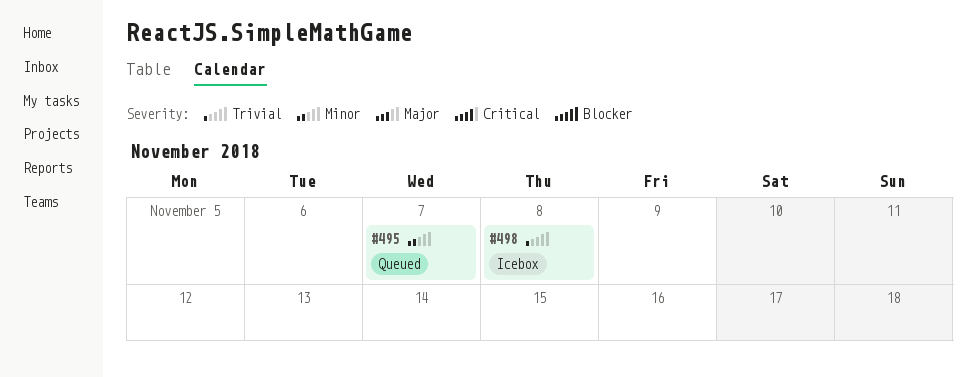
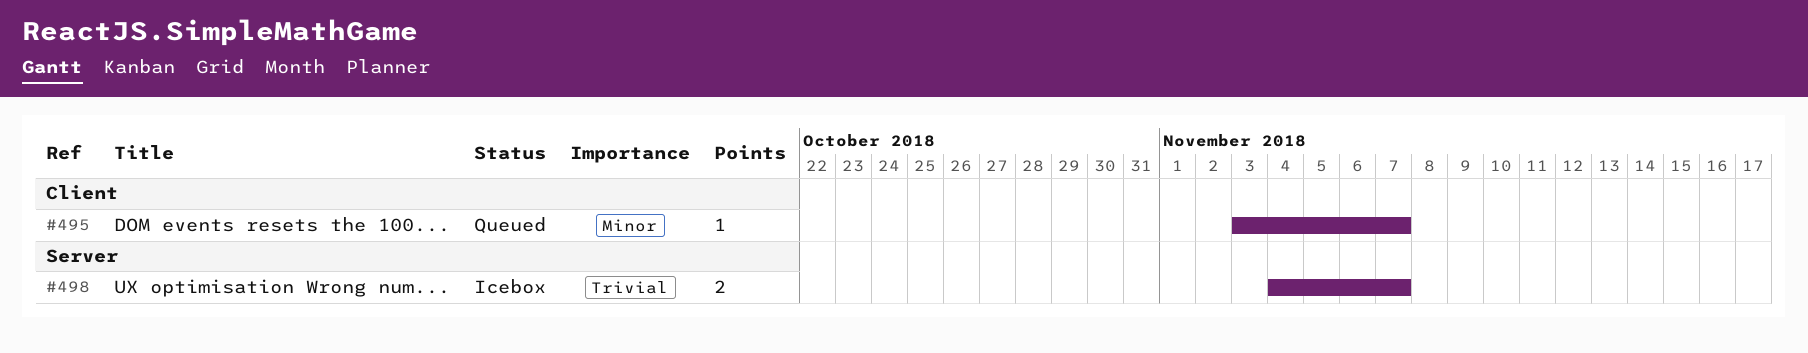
#498, due: Nov 8 -> Nov 7

